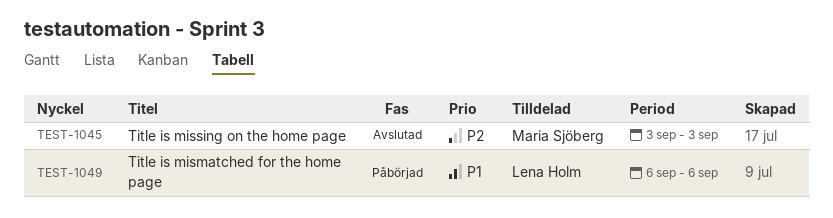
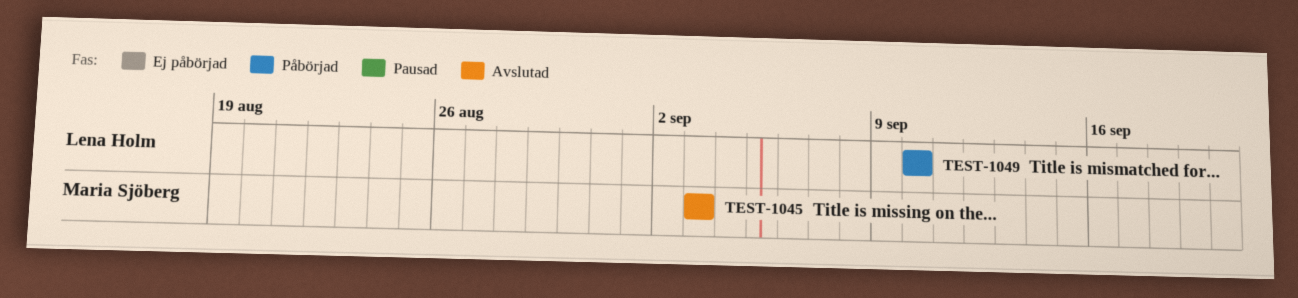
TEST-1049, start: Sep 6 -> Sep 10
TEST-1049, due: Sep 6 -> Sep 10

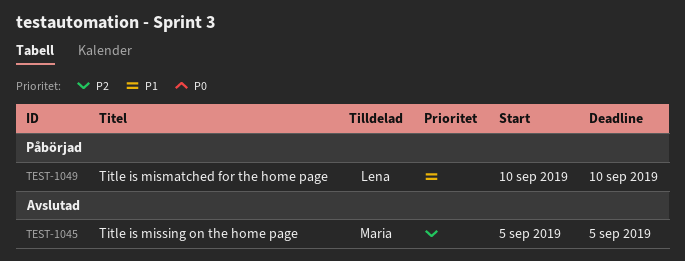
TEST-1045, start: Sep 3 -> Sep 5
TEST-1045, due: Sep 3 -> Sep 5

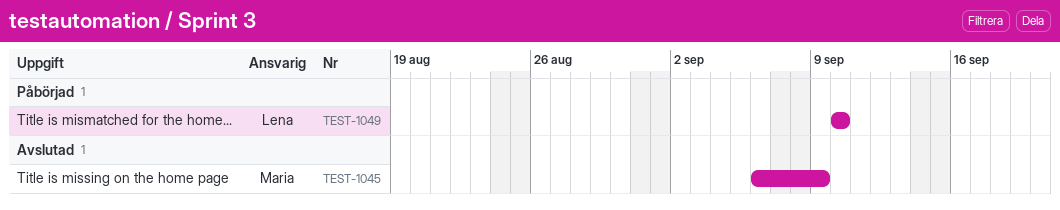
TEST-1045, start: Sep 5 -> Sep 6
TEST-1045, due: Sep 5 -> Sep 9

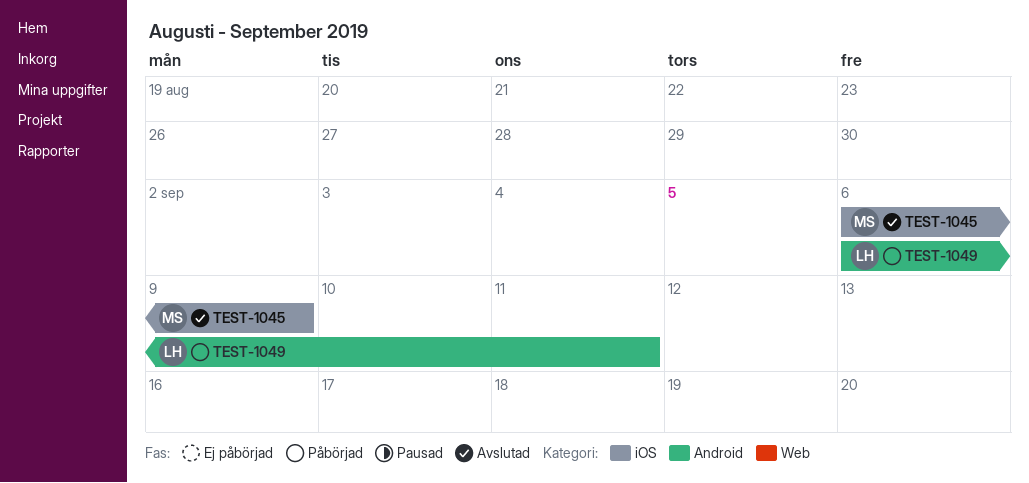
TEST-1049, start: Sep 10 -> Sep 6
TEST-1049, due: Sep 10 -> Sep 11

